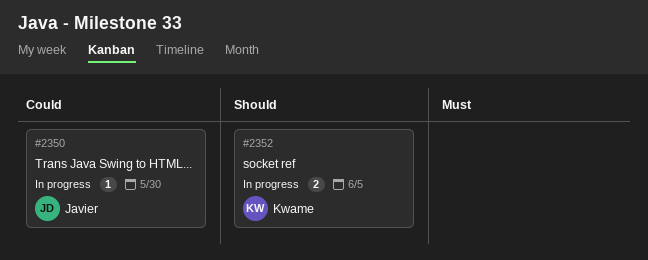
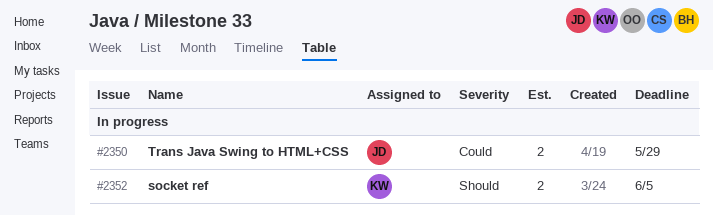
#2350, estimate: 1 -> 2
#2350, due: May 30 -> May 29

